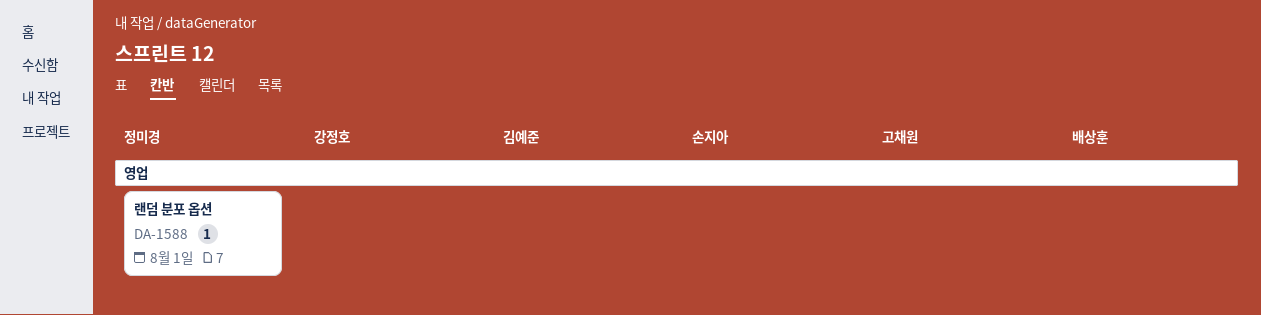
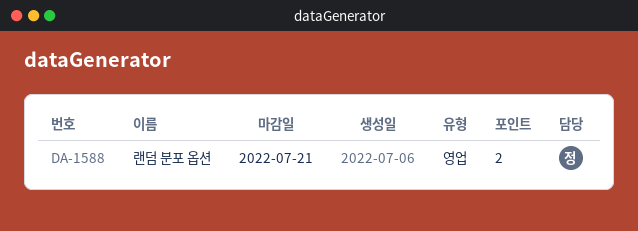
DA-1588, estimate: 1 -> 2
DA-1588, due: Aug 1 -> Jul 21

